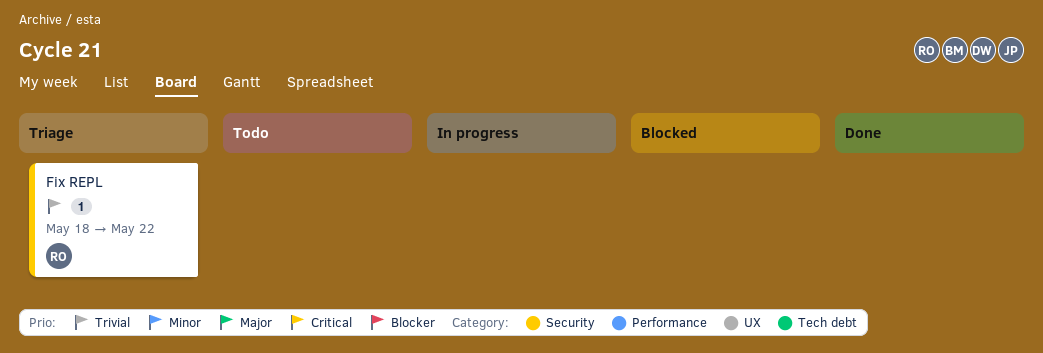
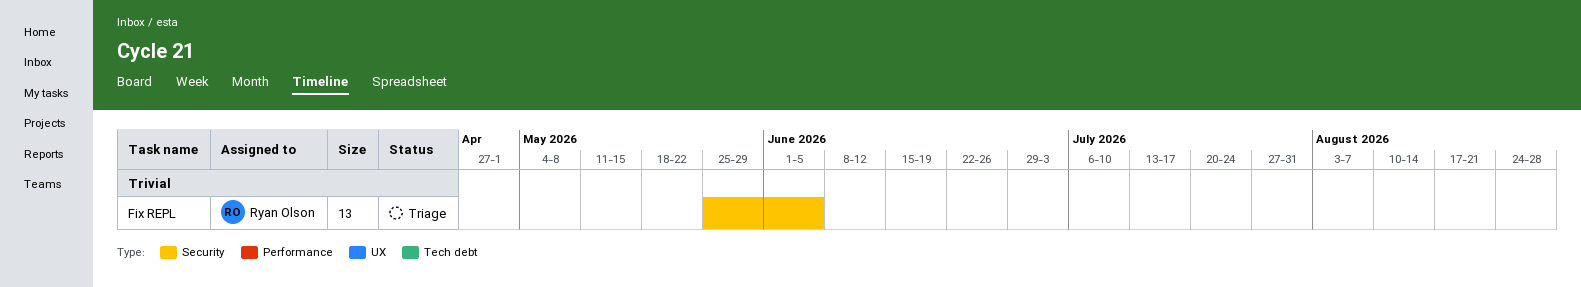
Fix REPL, estimate: 1 -> 13
Fix REPL, start: May 18 -> May 25
Fix REPL, due: May 22 -> Jun 5

